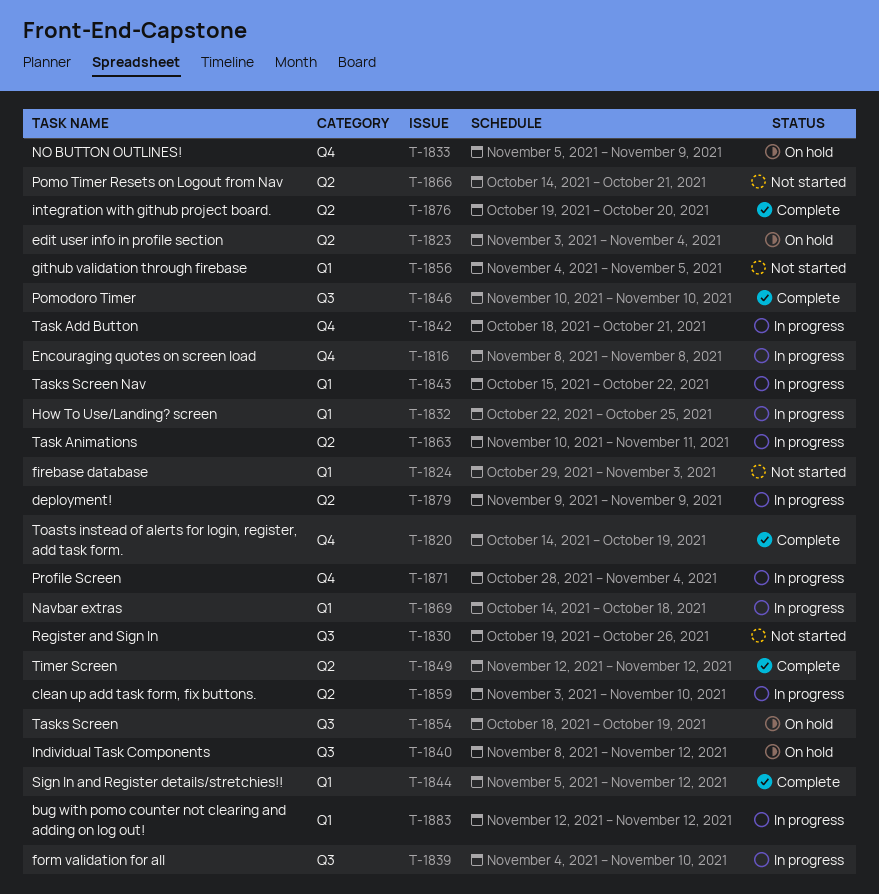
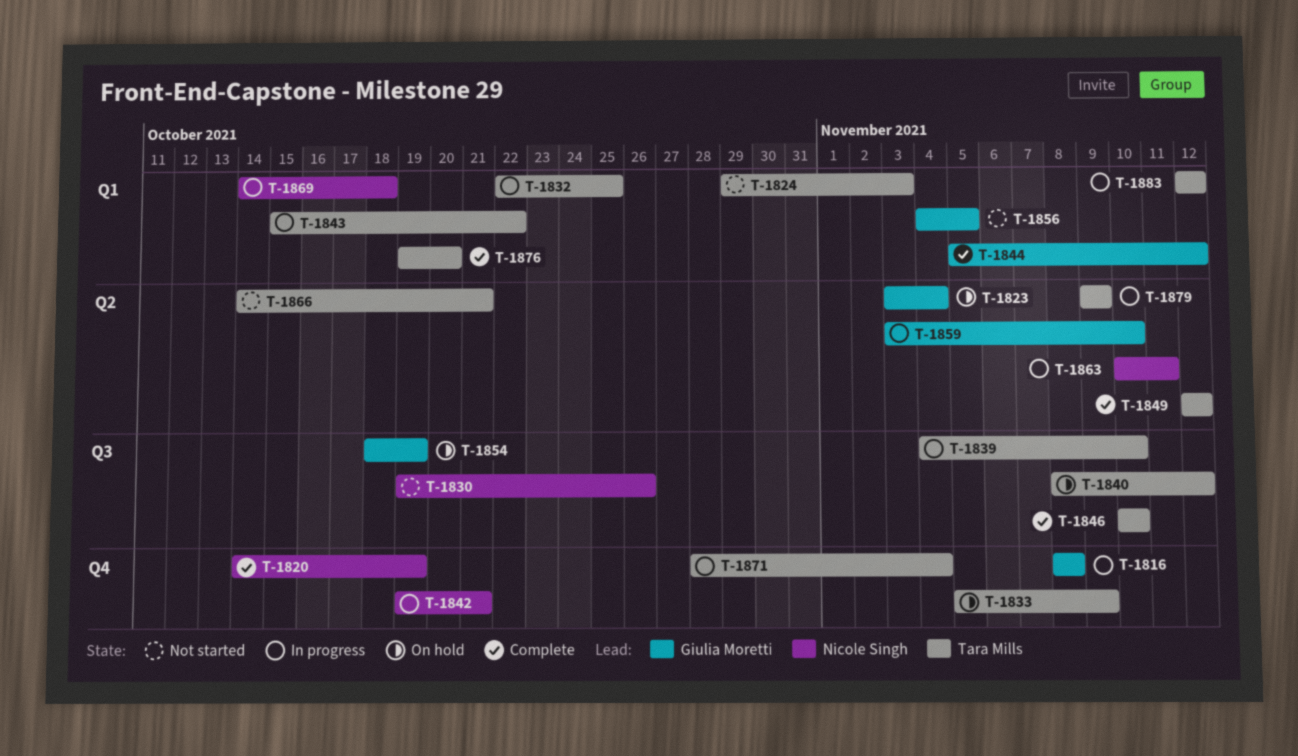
T-1842, start: Oct 18 -> Oct 19
T-1876, label: Q2 -> Q1

